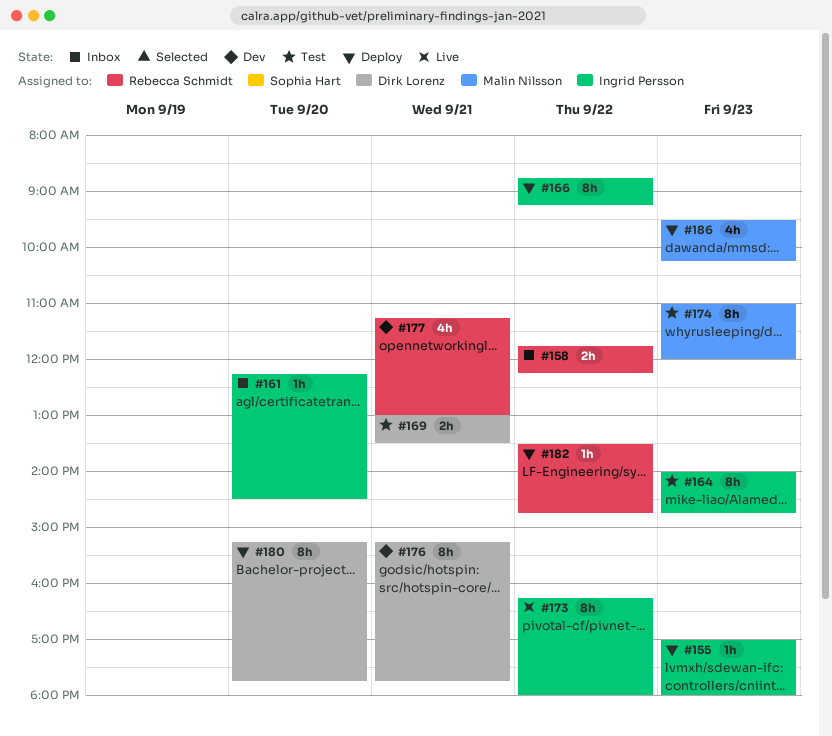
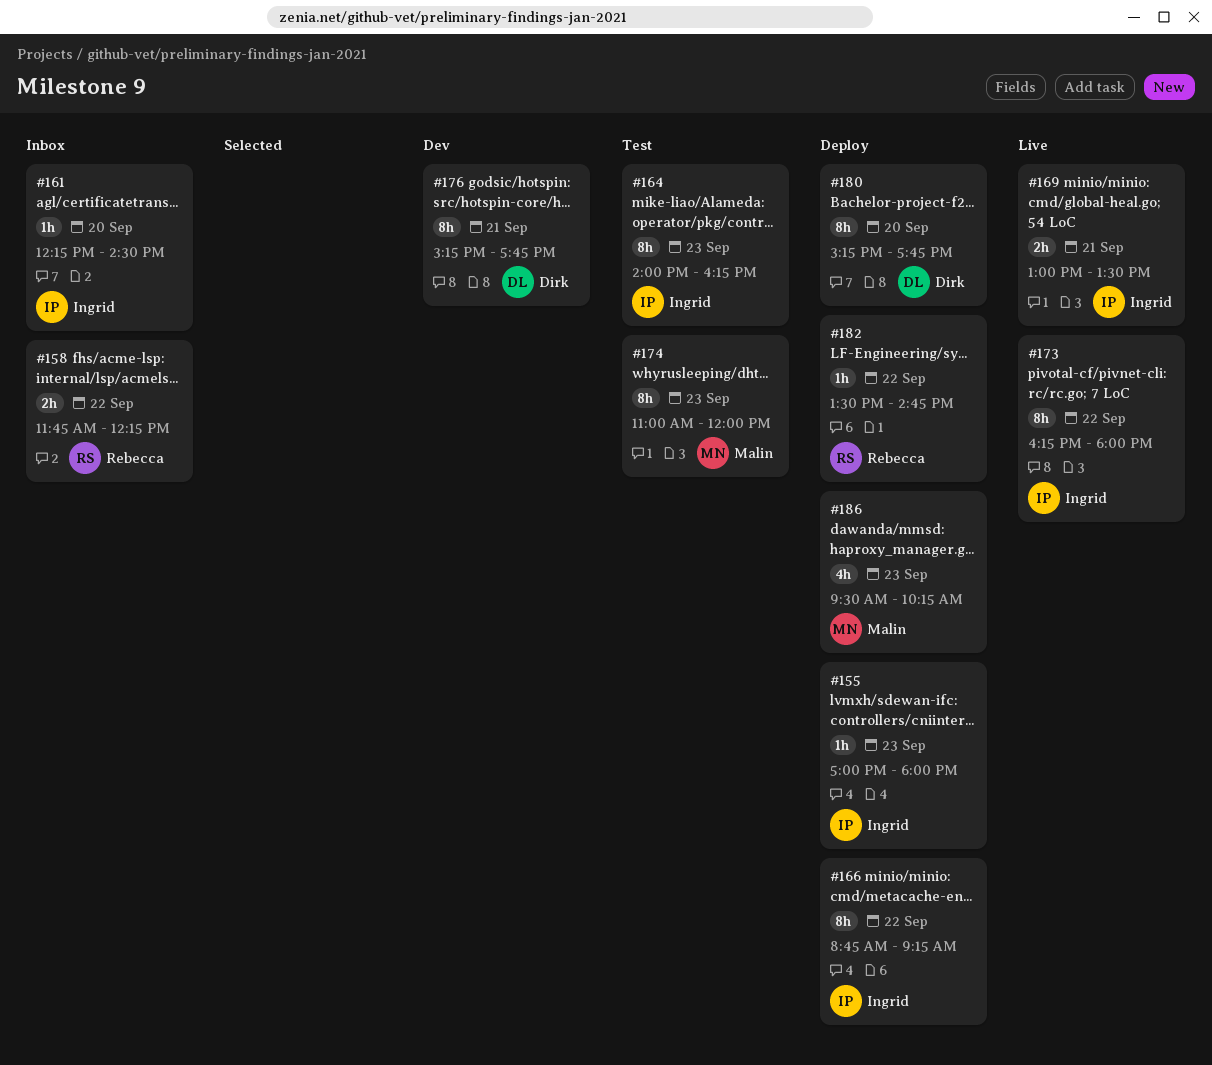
#164, ends: 14:45 -> 16:15
#169, status: Test -> Live
#169, owner: Dirk Lorenz -> Ingrid Persson
#177: present -> none

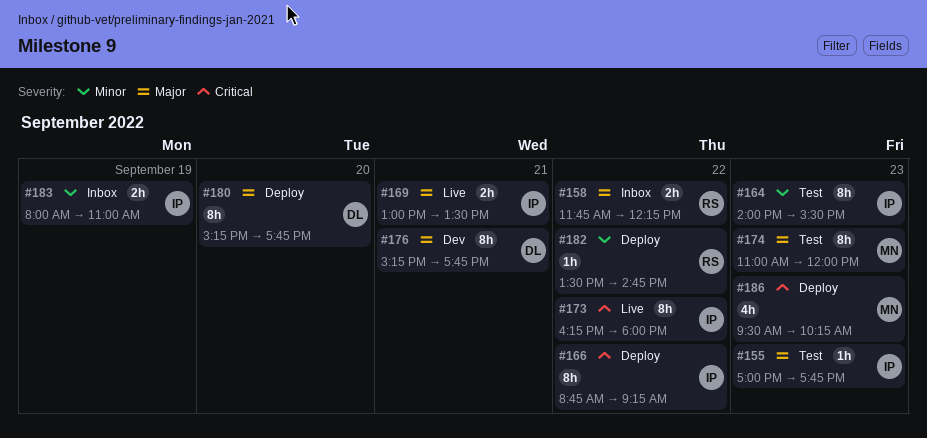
#155, status: Deploy -> Test
#155, ends: 18:00 -> 17:45
#161: present -> none
#164, ends: 16:15 -> 15:30
#183: none -> present

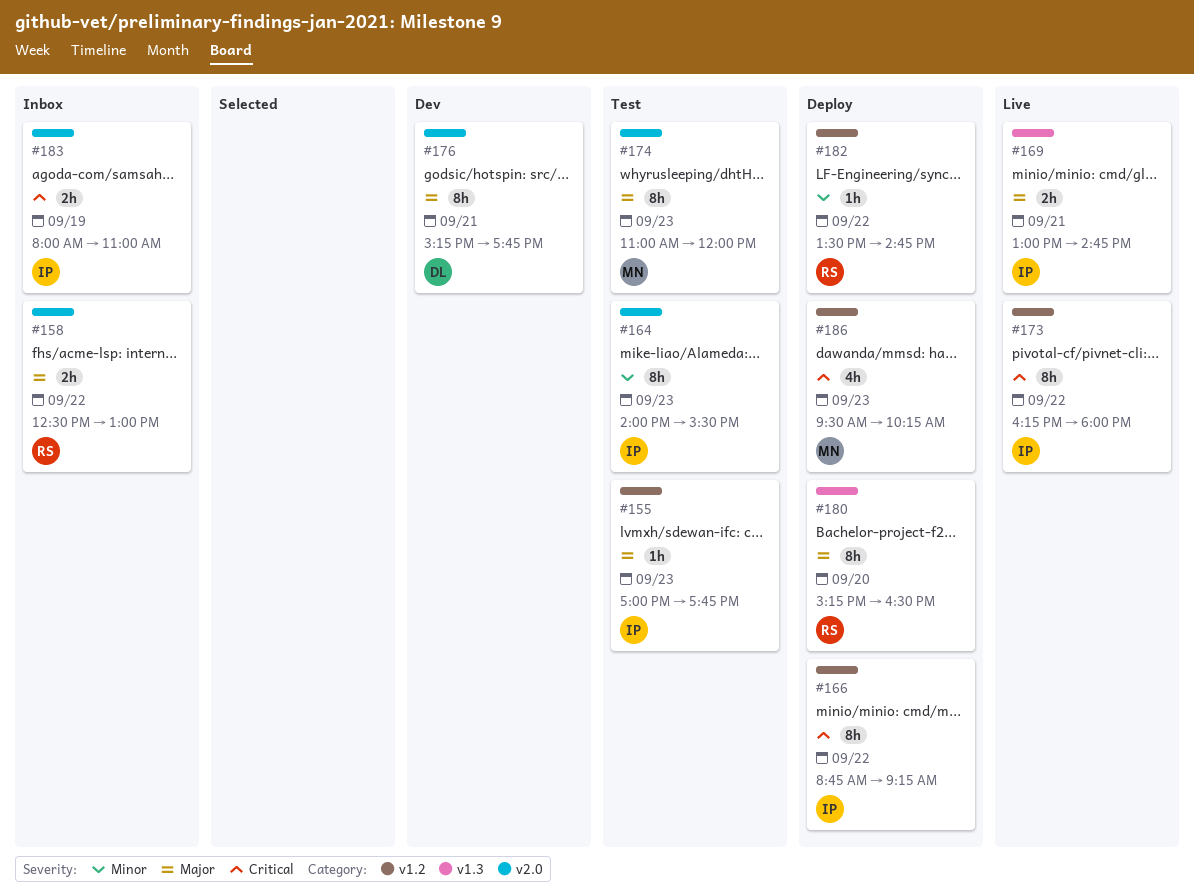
#158, begins: 11:45 -> 12:30
#158, ends: 12:15 -> 13:00
#169, ends: 13:30 -> 14:45
#180, owner: DL -> RS
#180, ends: 17:45 -> 16:30
#183, priority: Minor -> Critical

